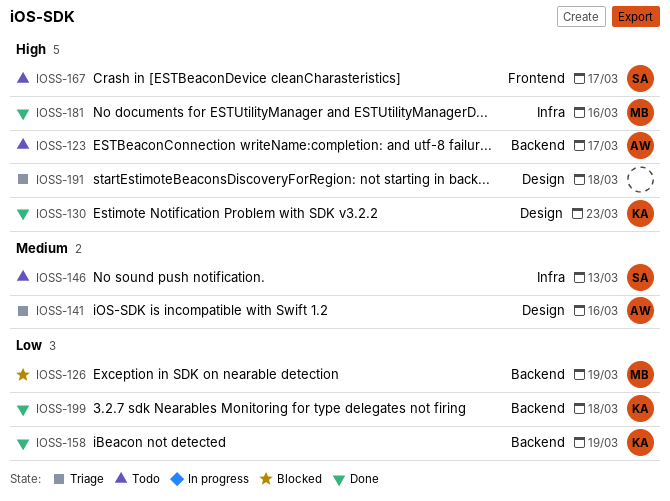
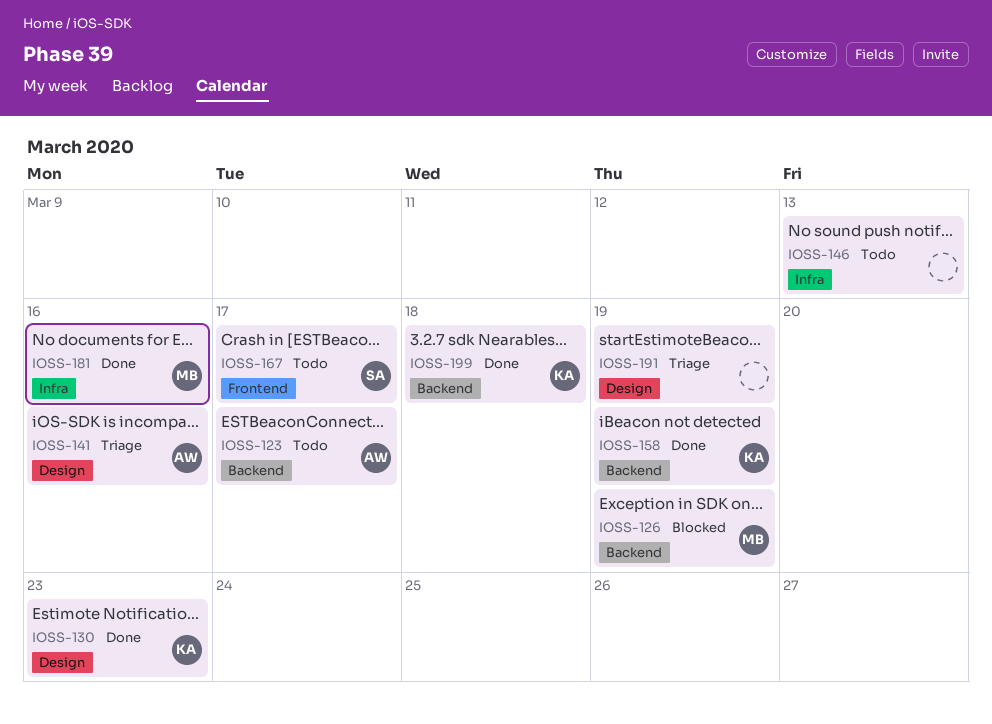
IOSS-146, owner: SA -> none
IOSS-191, due: Mar 18 -> Mar 19

